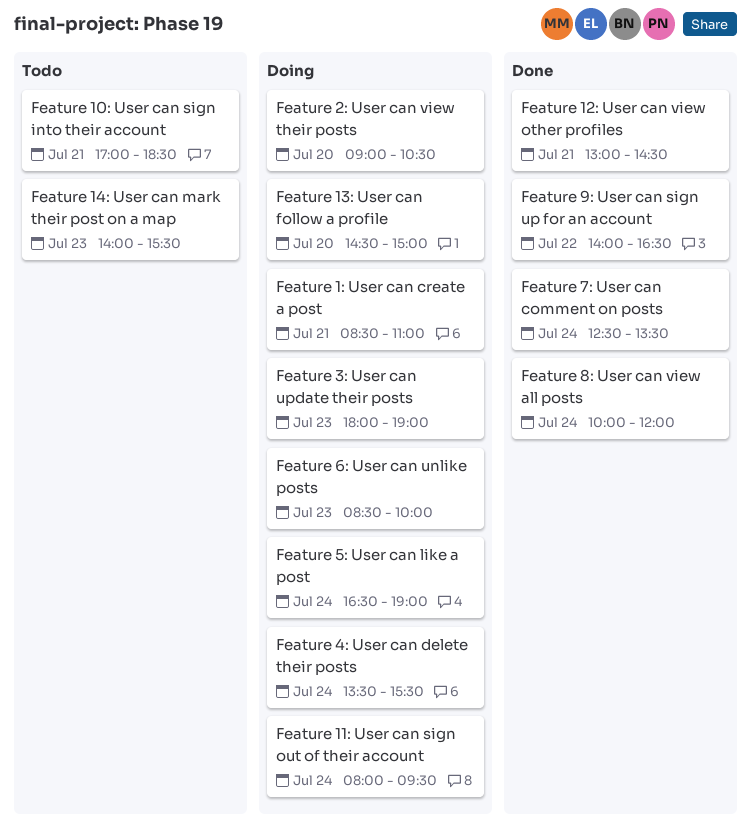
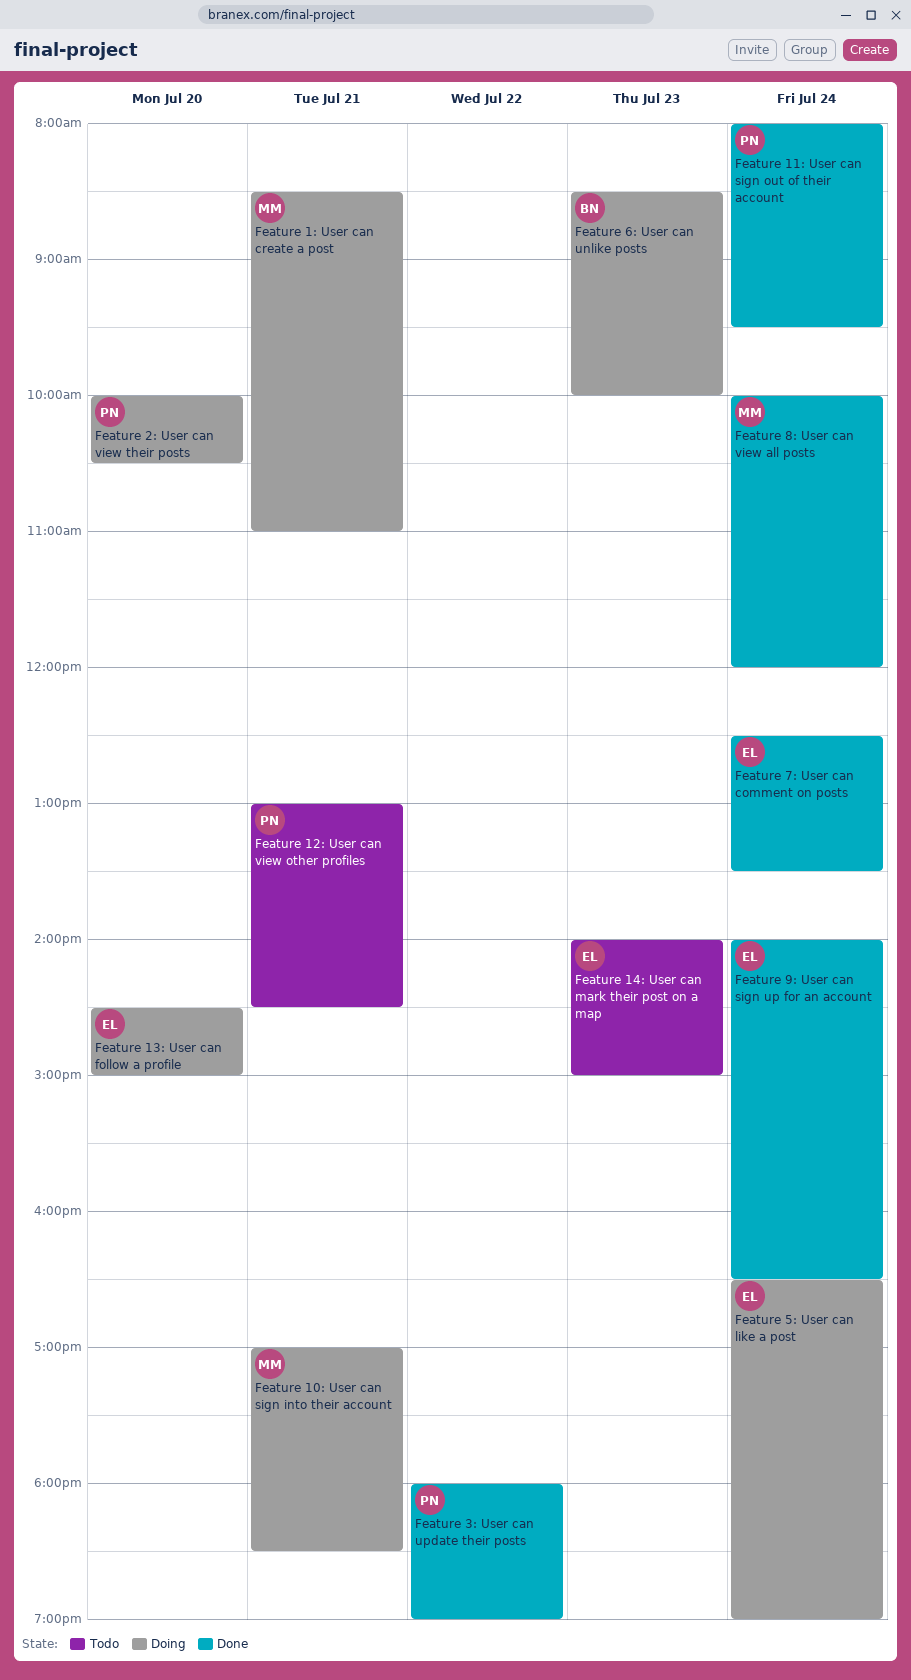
Feature 10: User can sign into their account, status: Todo -> Doing
Feature 11: User can sign out of their account, status: Doing -> Done
Feature 12: User can view other profiles, status: Done -> Todo
Feature 14: User can mark their post on a map, ends: 15:30 -> 15:00
Feature 2: User can view their posts, begins: 09:00 -> 10:00
Feature 3: User can update their posts, status: Doing -> Done
Feature 3: User can update their posts, day: Jul 23 -> Jul 22
Feature 4: User can delete their posts: present -> none
Feature 9: User can sign up for an account, day: Jul 22 -> Jul 24

